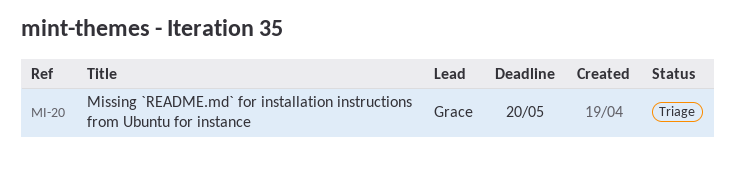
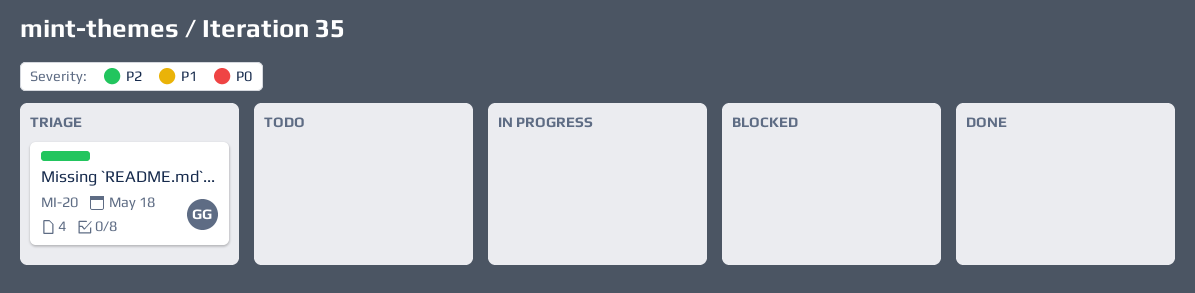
MI-20, due: May 20 -> May 18

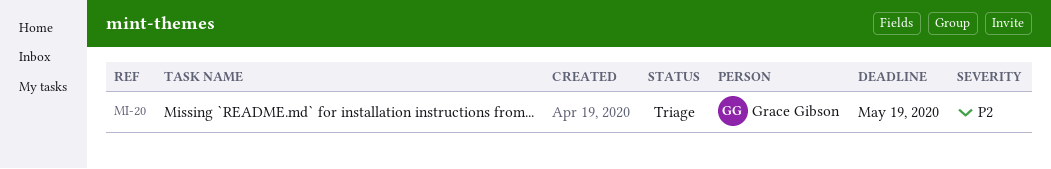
MI-20, due: May 18 -> May 19

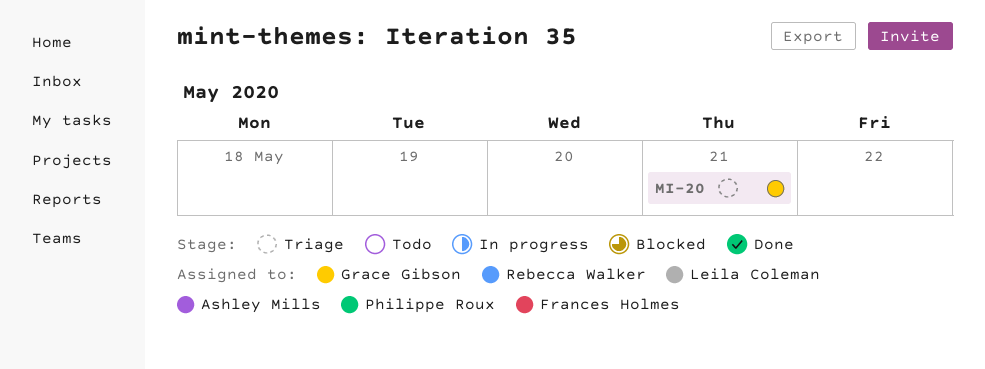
MI-20, due: May 19 -> May 21

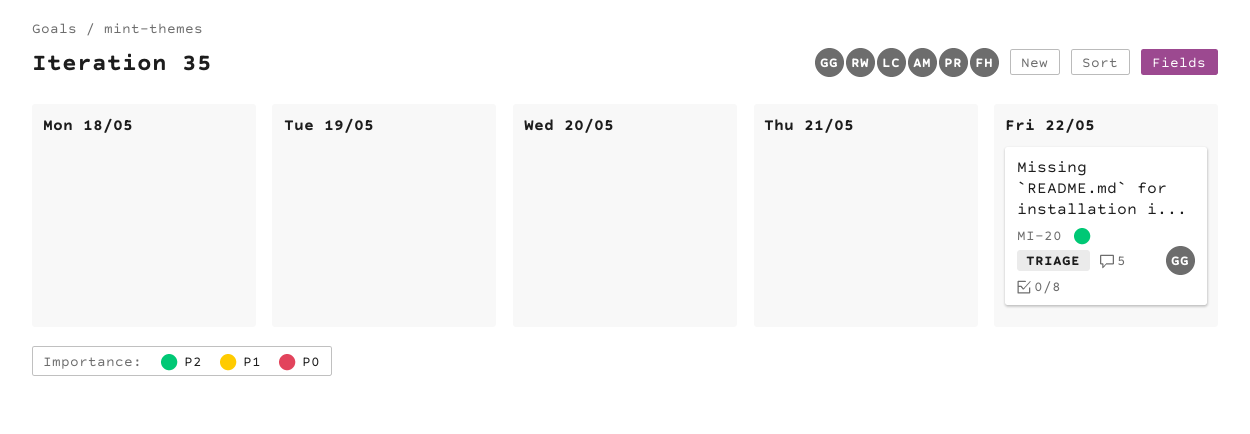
MI-20, due: May 21 -> May 22

